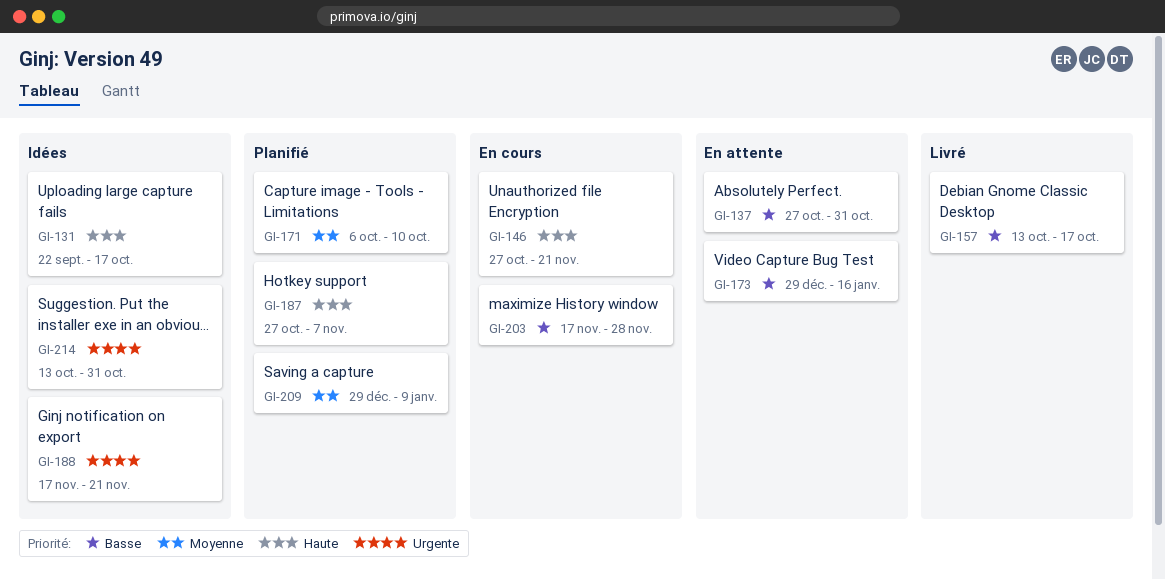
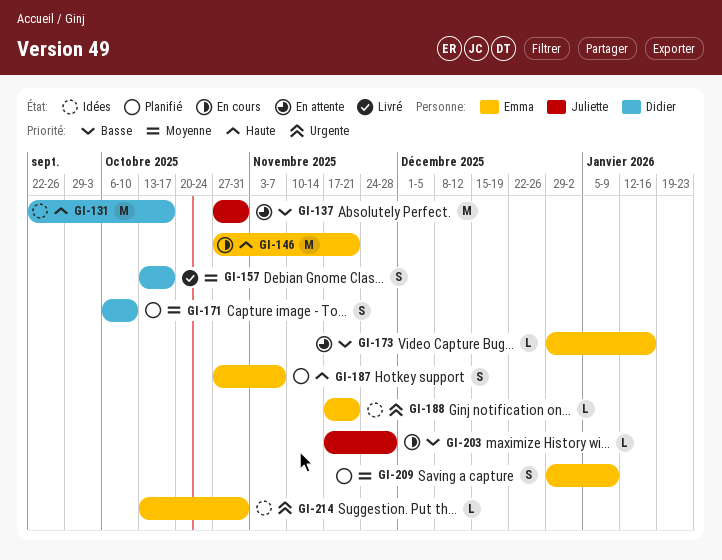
GI-157, priority: Basse -> Moyenne

